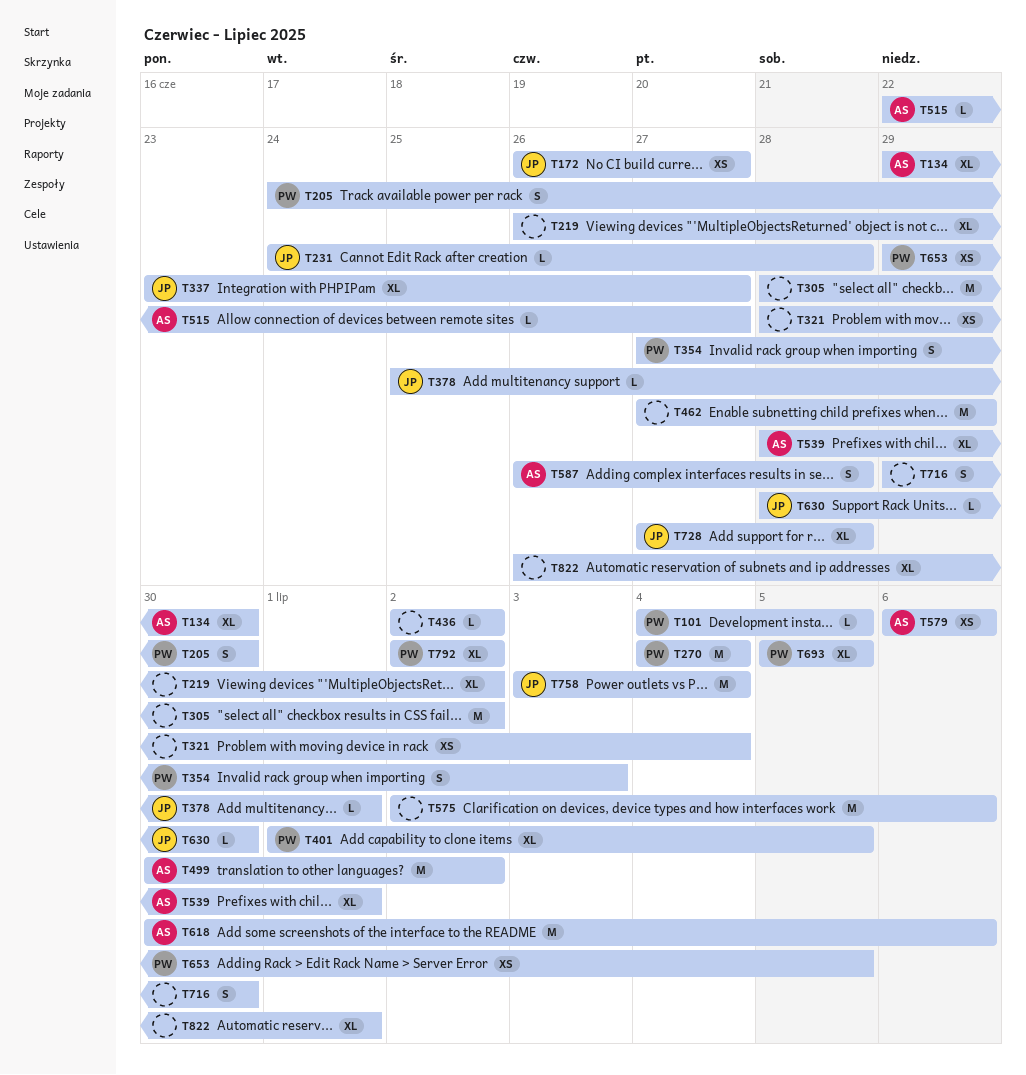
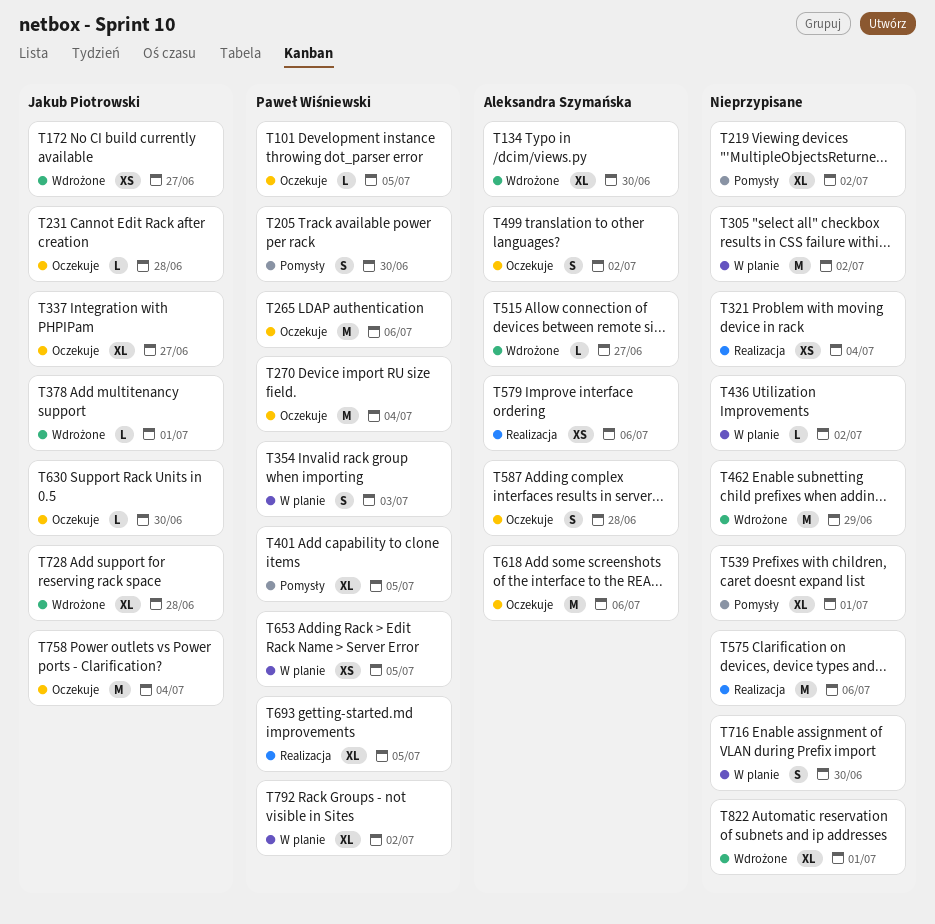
T265: none -> present
T499, estimate: M -> S
T539, owner: Aleksandra Szymańska -> none

